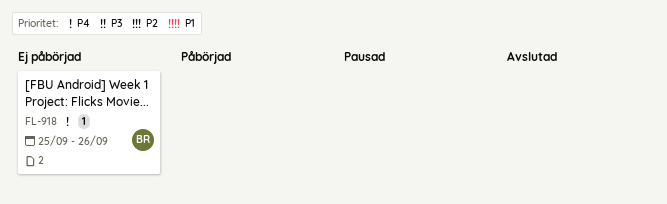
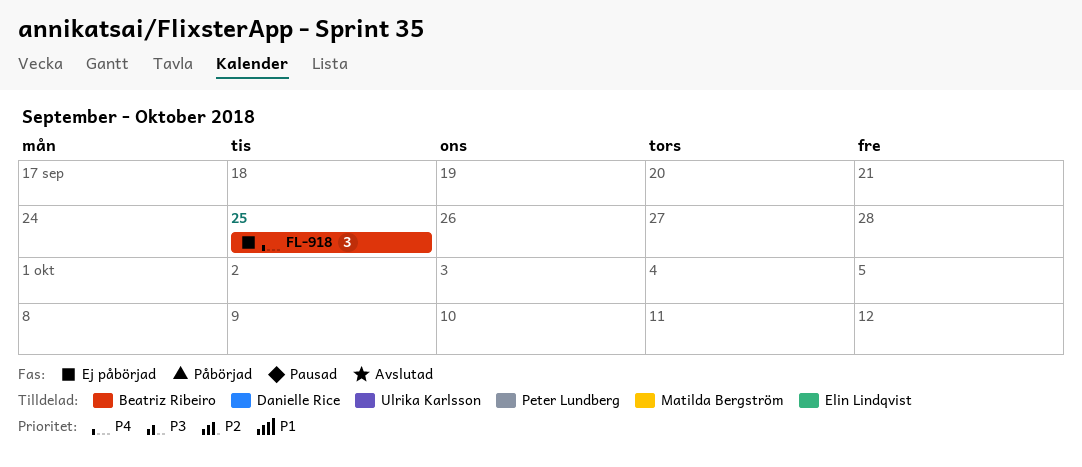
FL-918, estimate: 1 -> 3
FL-918, due: Sep 26 -> Sep 25

